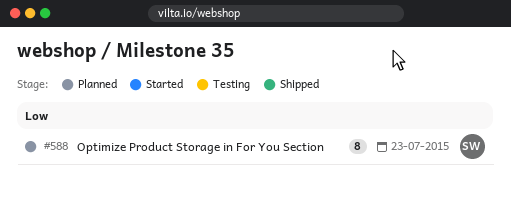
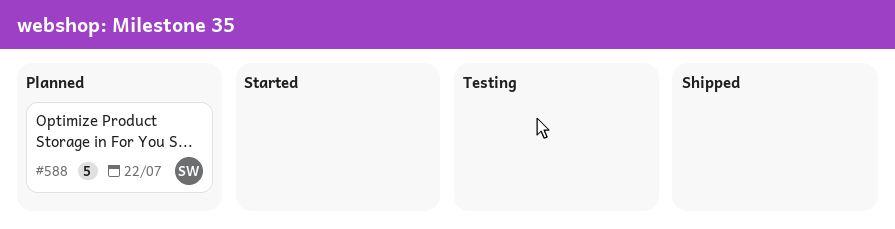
#588, estimate: 8 -> 5
#588, due: Jul 23 -> Jul 22

